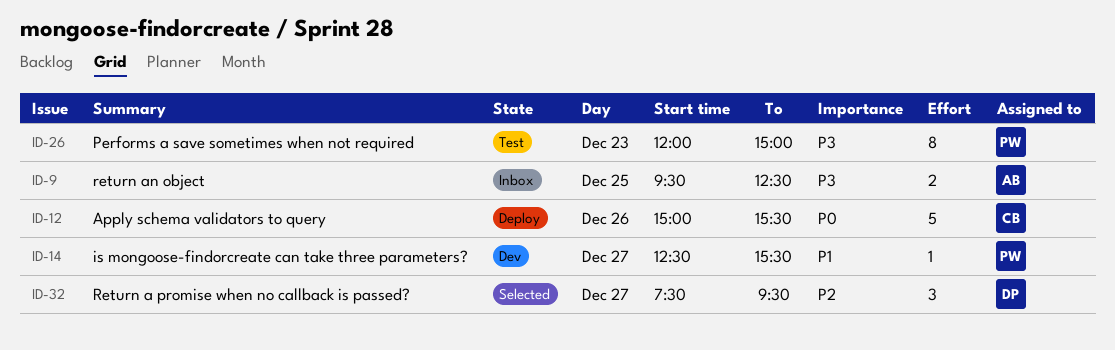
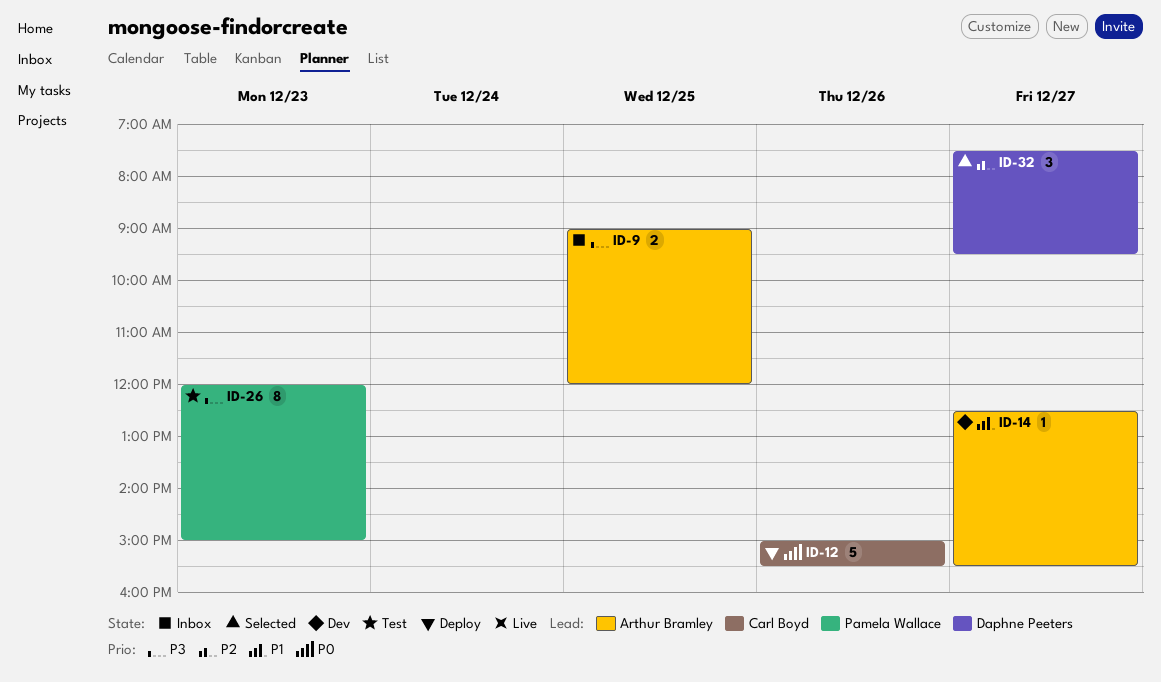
ID-9, begins: 09:30 -> 09:00
ID-9, ends: 12:30 -> 12:00
ID-14, owner: Pamela Wallace -> Arthur Bramley

